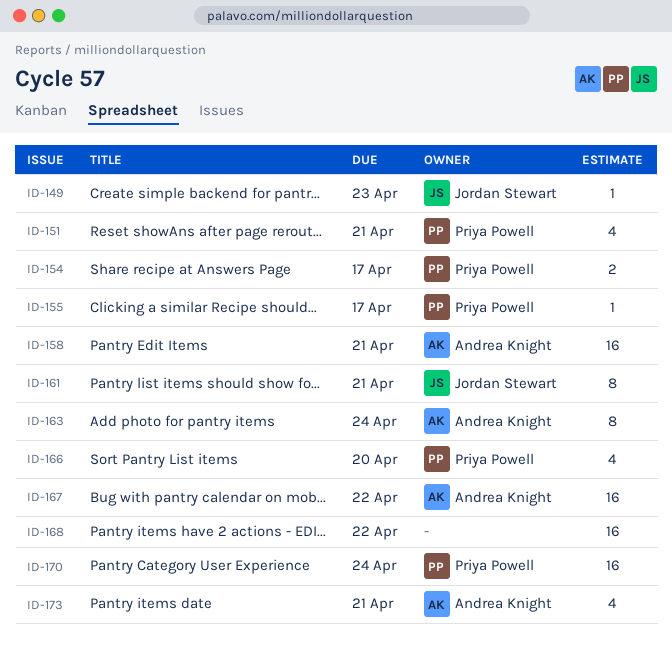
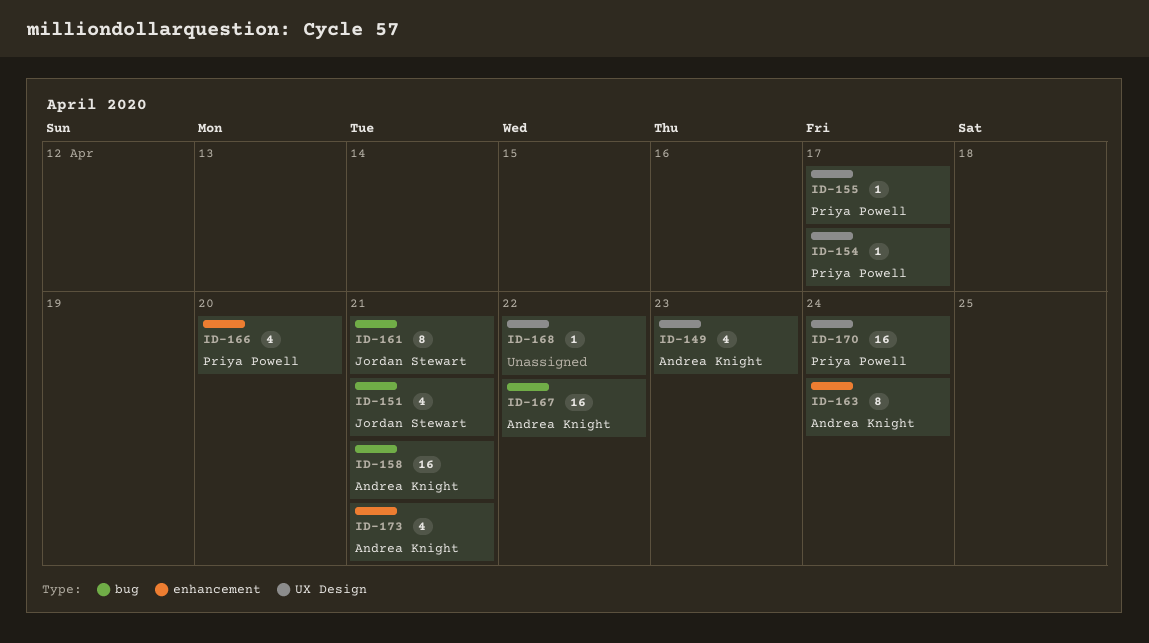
ID-149, owner: Jordan Stewart -> Andrea Knight
ID-149, estimate: 1 -> 4
ID-151, owner: Priya Powell -> Jordan Stewart
ID-154, estimate: 2 -> 1
ID-168, estimate: 16 -> 1

